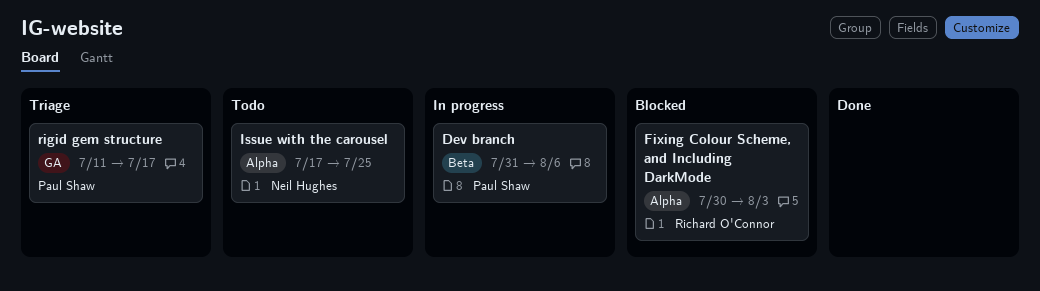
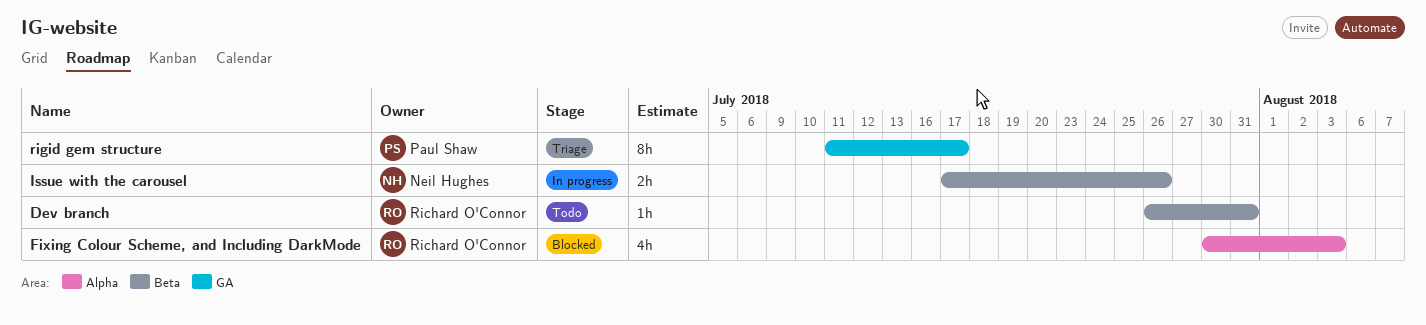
Dev branch, status: In progress -> Todo
Dev branch, owner: Paul Shaw -> Richard O'Connor
Dev branch, start: Jul 31 -> Jul 26
Dev branch, due: Aug 6 -> Jul 31
Issue with the carousel, status: Todo -> In progress
Issue with the carousel, label: Alpha -> Beta
Issue with the carousel, due: Jul 25 -> Jul 26

